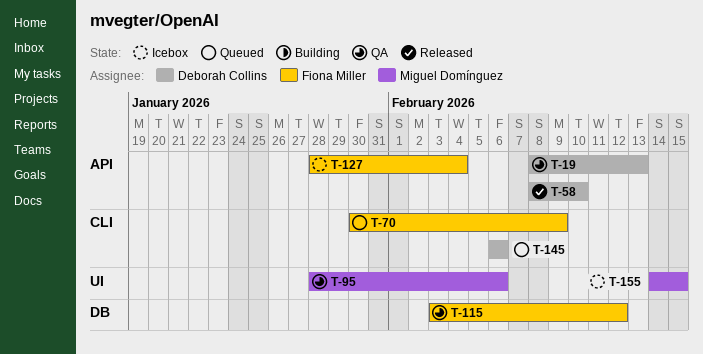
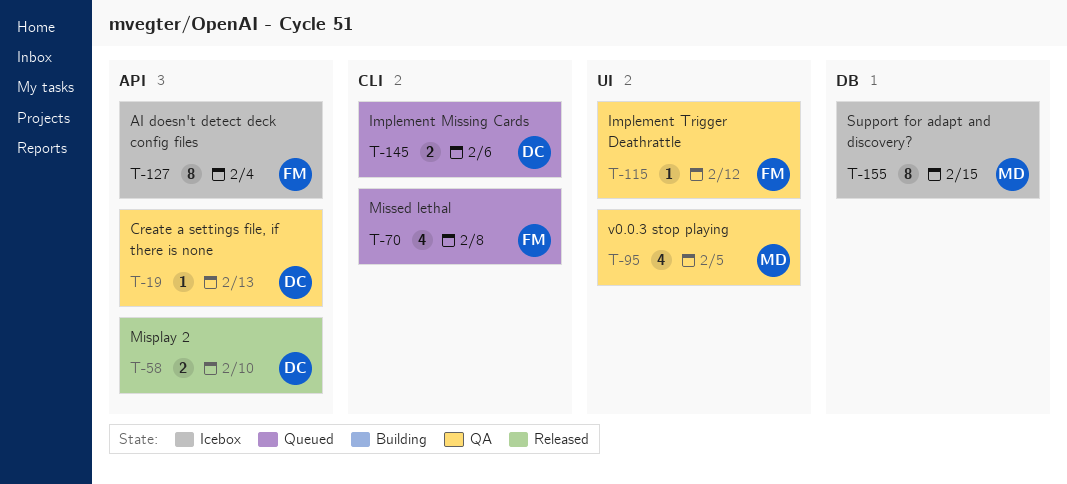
T-70, due: Feb 9 -> Feb 8
T-95, due: Feb 6 -> Feb 5
T-115, label: DB -> UI
T-155, label: UI -> DB

